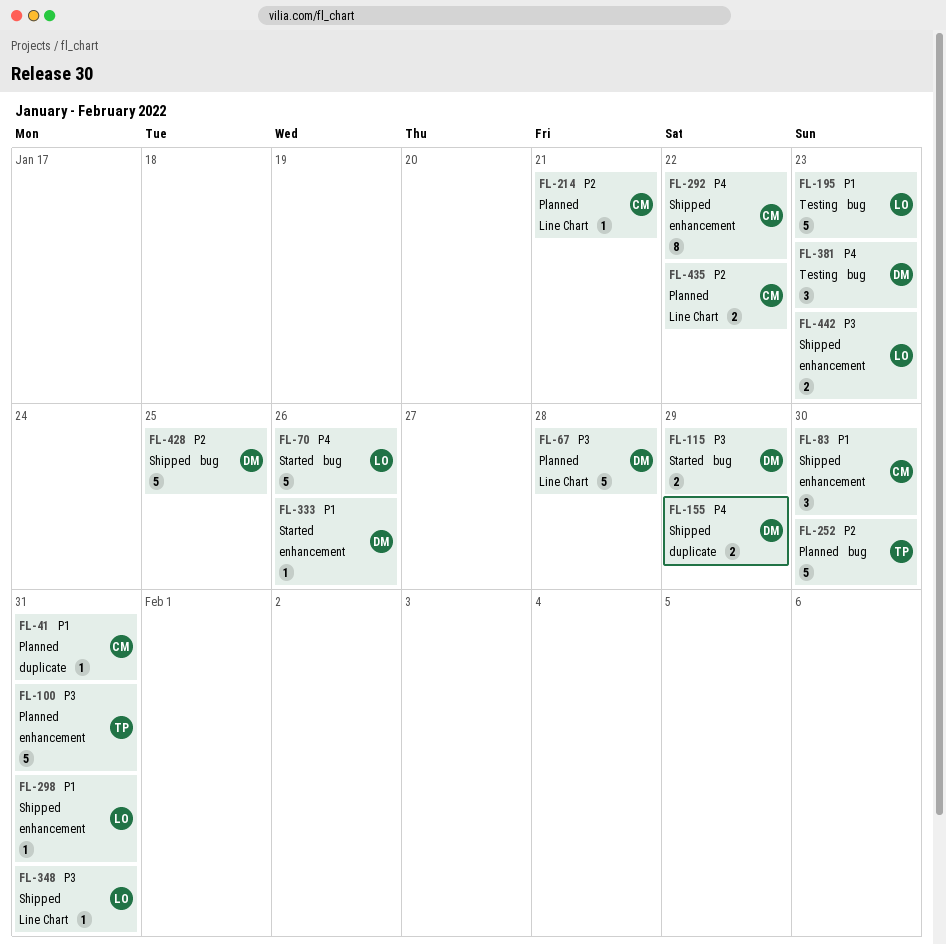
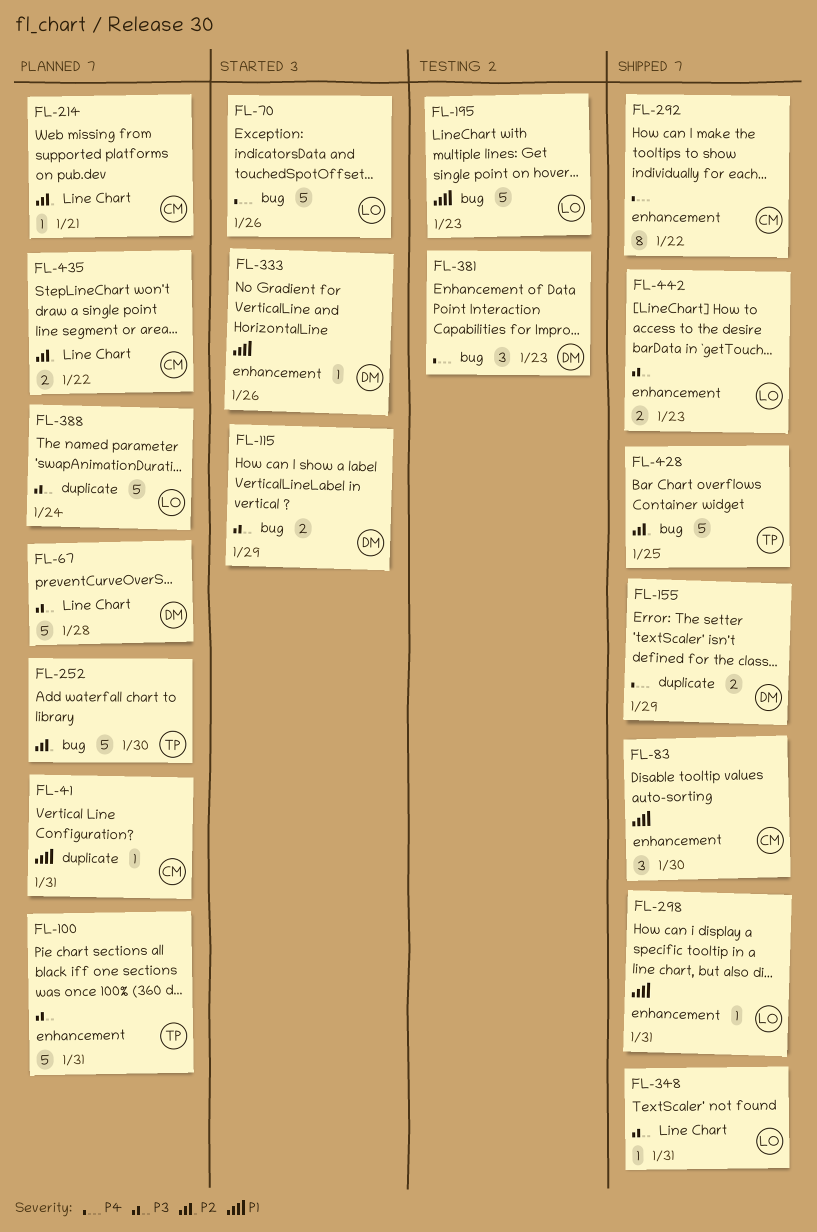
FL-388: none -> present
FL-428, owner: DM -> TP

